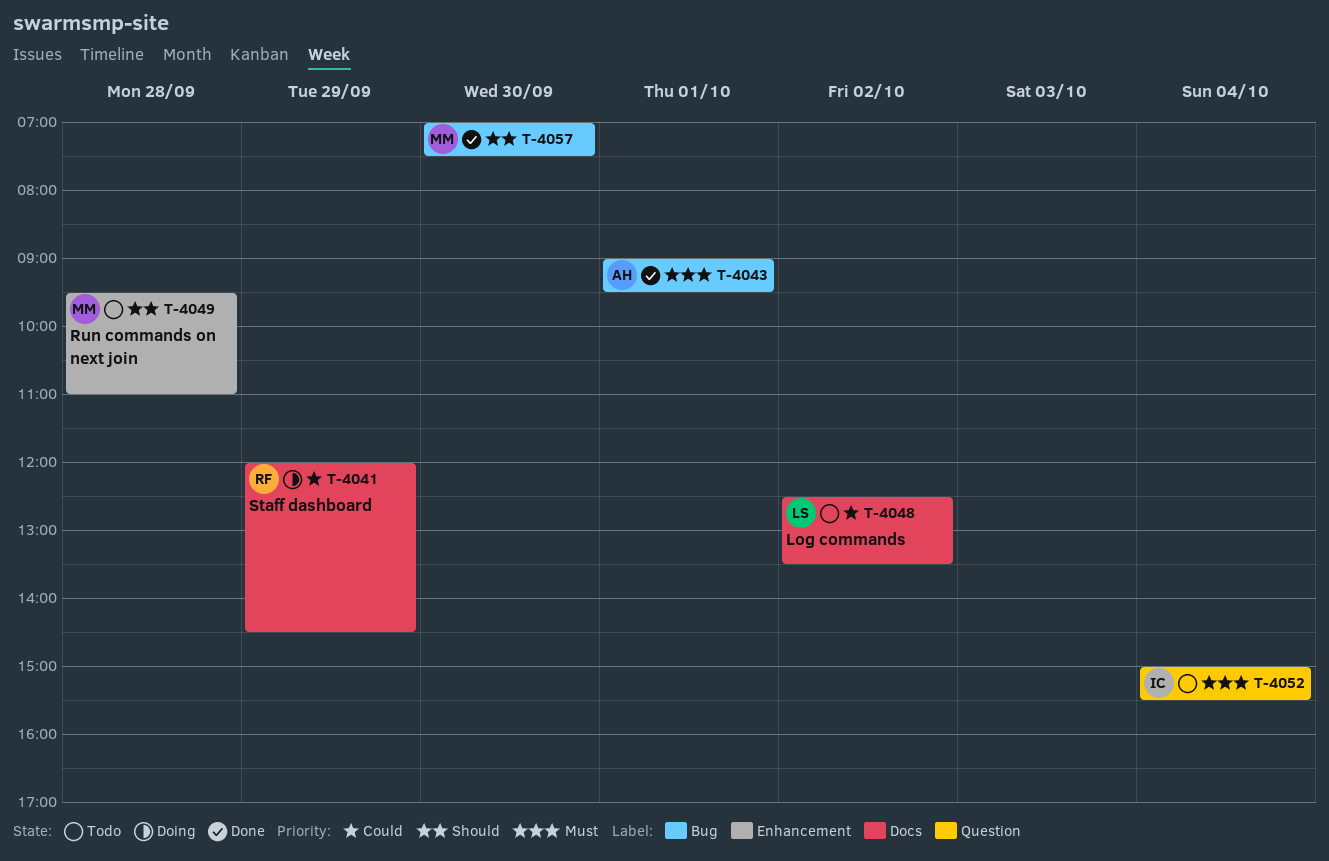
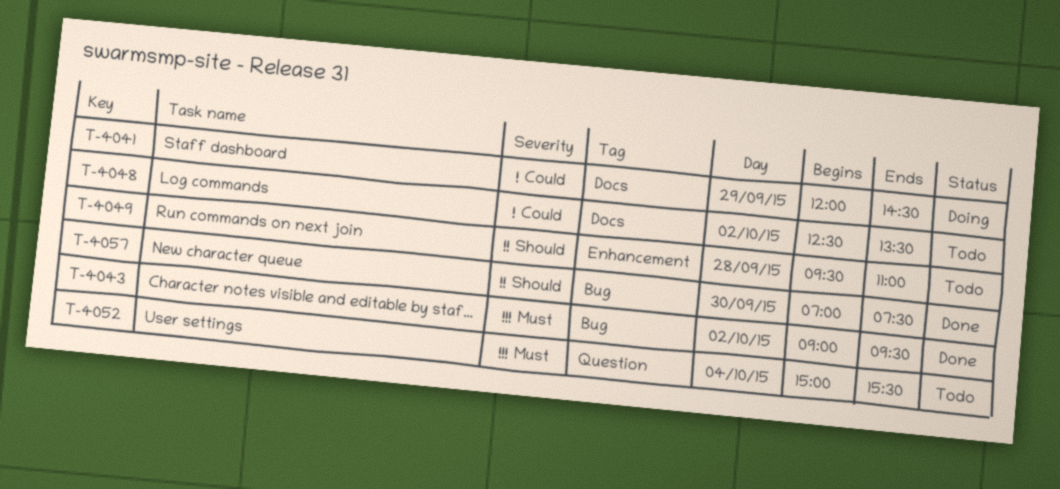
T-4043, day: Oct 1 -> Oct 2

